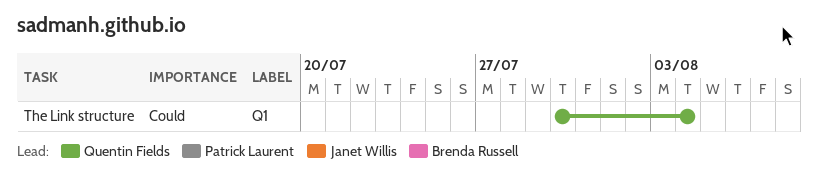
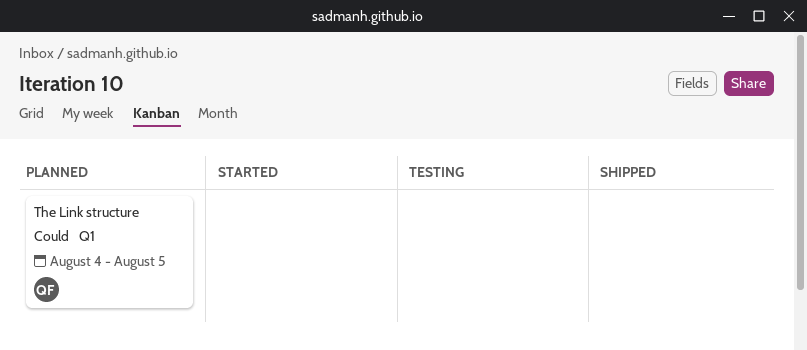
The Link structure, start: Jul 30 -> Aug 4
The Link structure, due: Aug 4 -> Aug 5

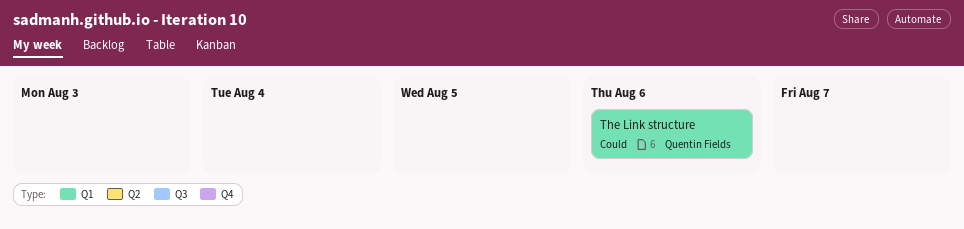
The Link structure, due: Aug 5 -> Aug 6

